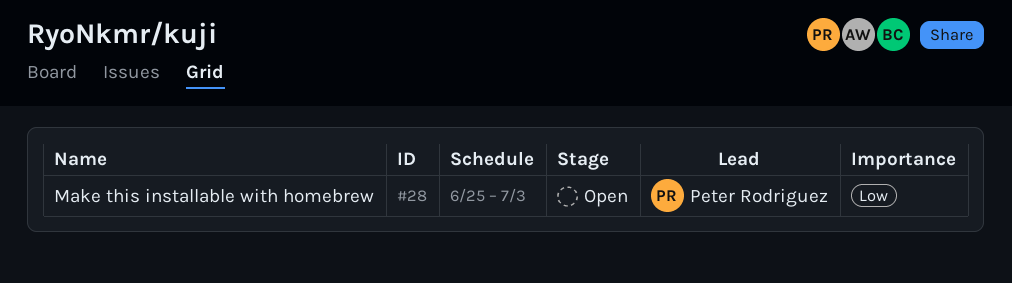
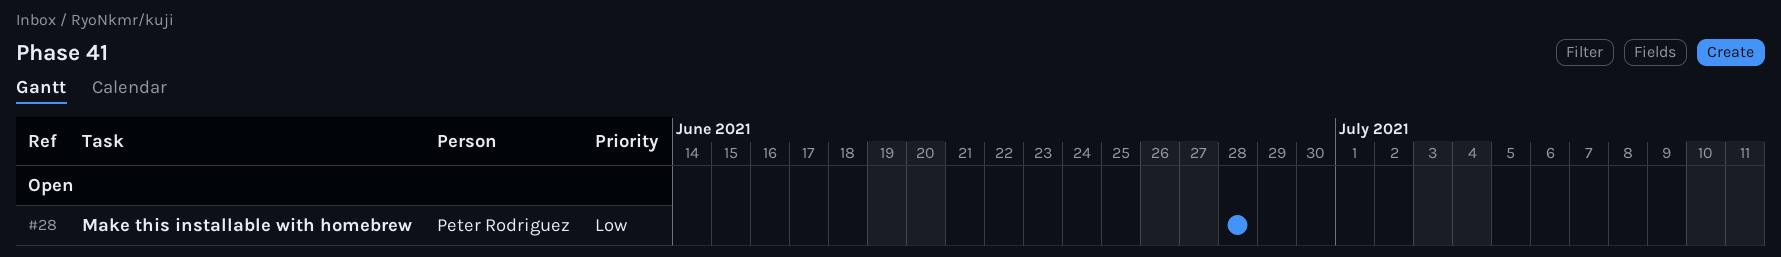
#28, start: Jun 25 -> Jun 28
#28, due: Jul 3 -> Jun 28

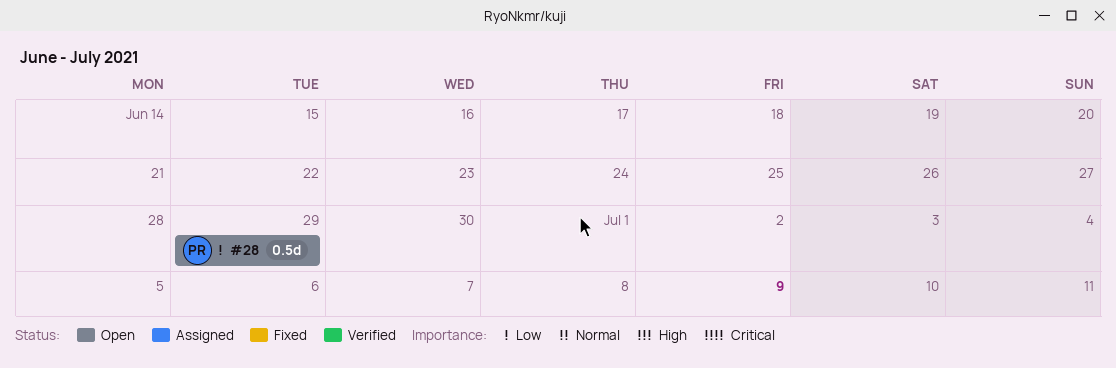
#28, start: Jun 28 -> Jun 29
#28, due: Jun 28 -> Jun 29

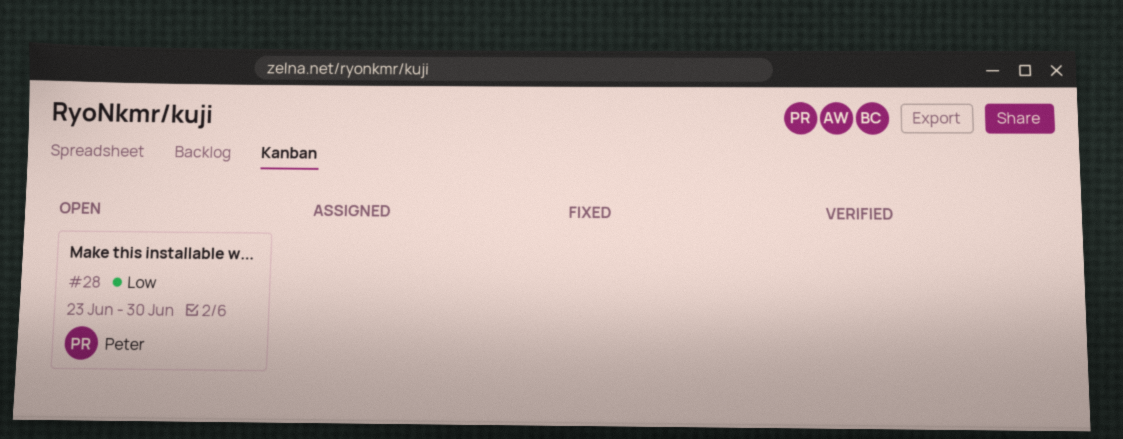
#28, start: Jun 29 -> Jun 23
#28, due: Jun 29 -> Jun 30

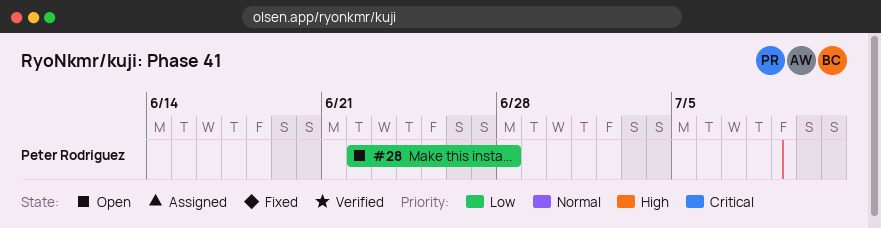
#28, start: Jun 23 -> Jun 22
#28, due: Jun 30 -> Jun 28

